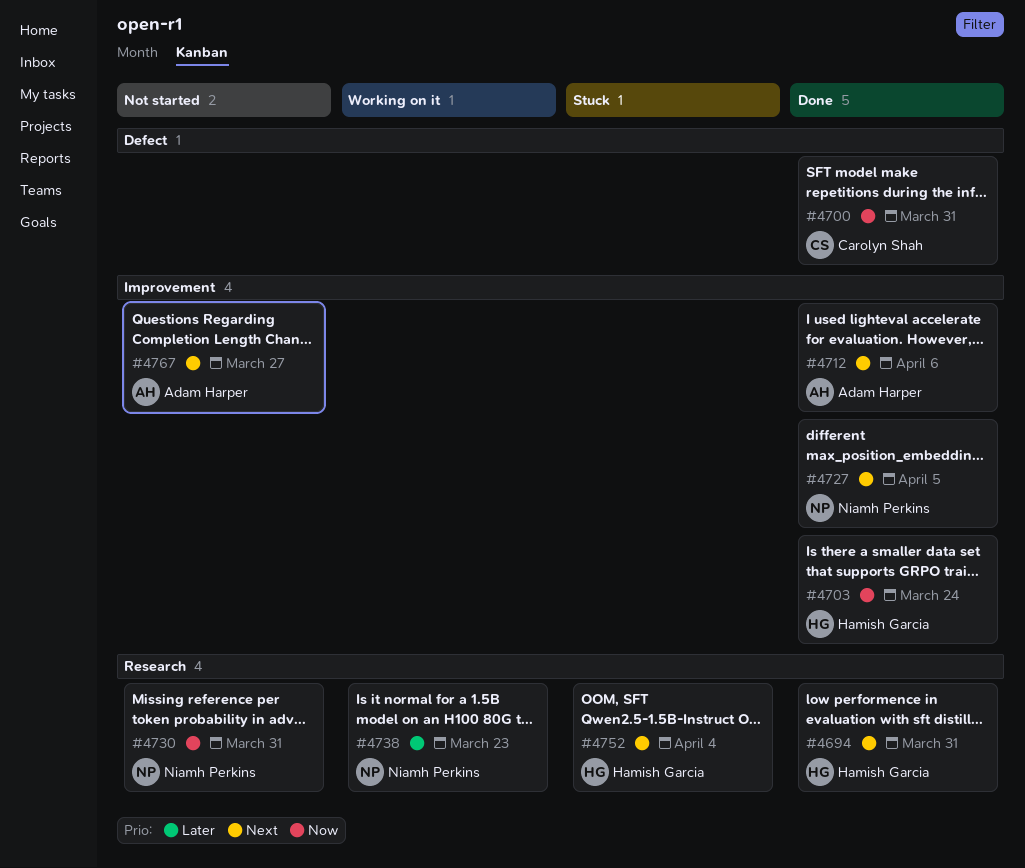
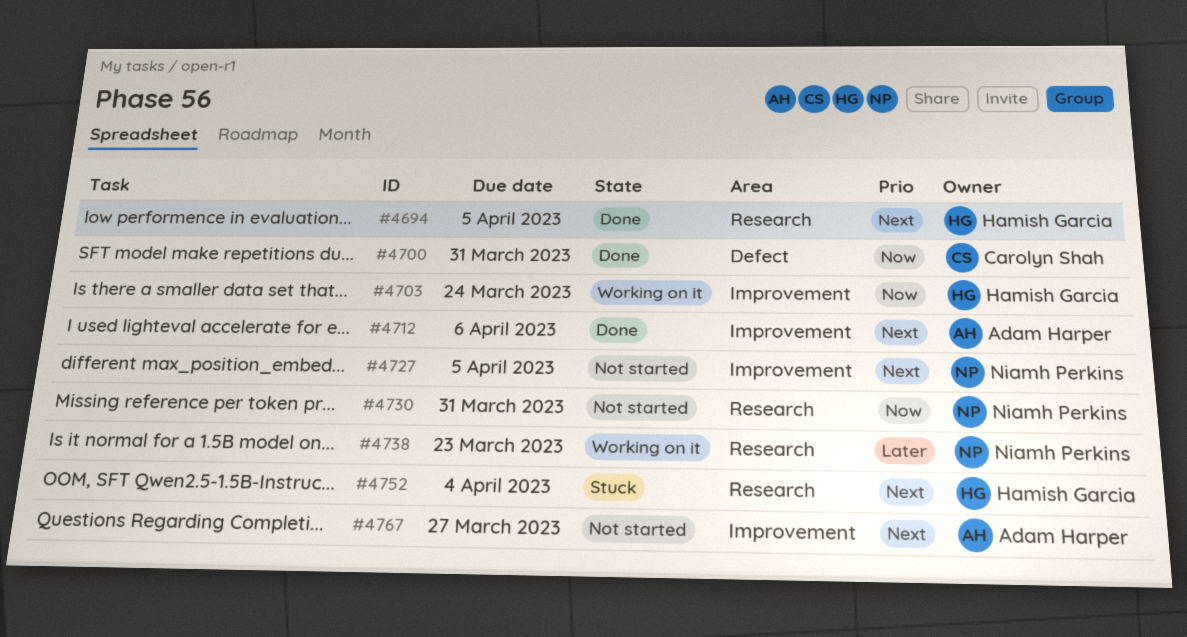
#4694, due: Mar 31 -> Apr 5
#4703, status: Done -> Working on it
#4727, status: Done -> Not started

